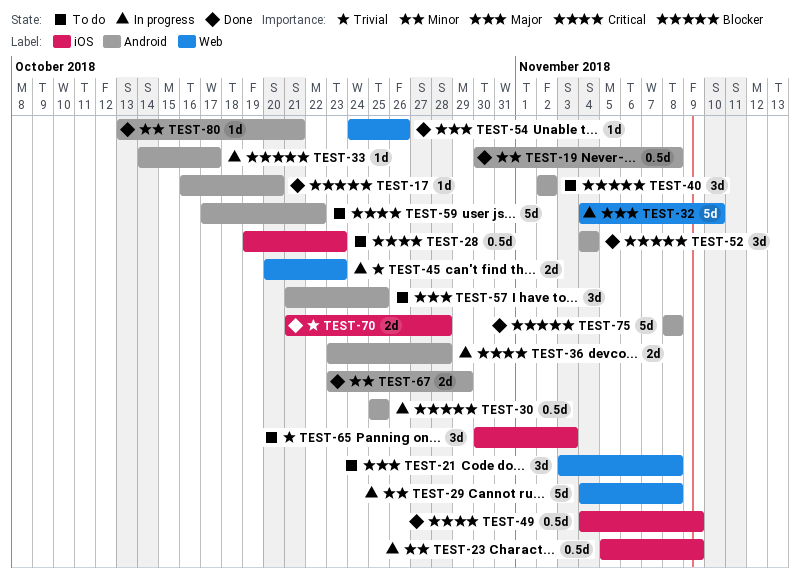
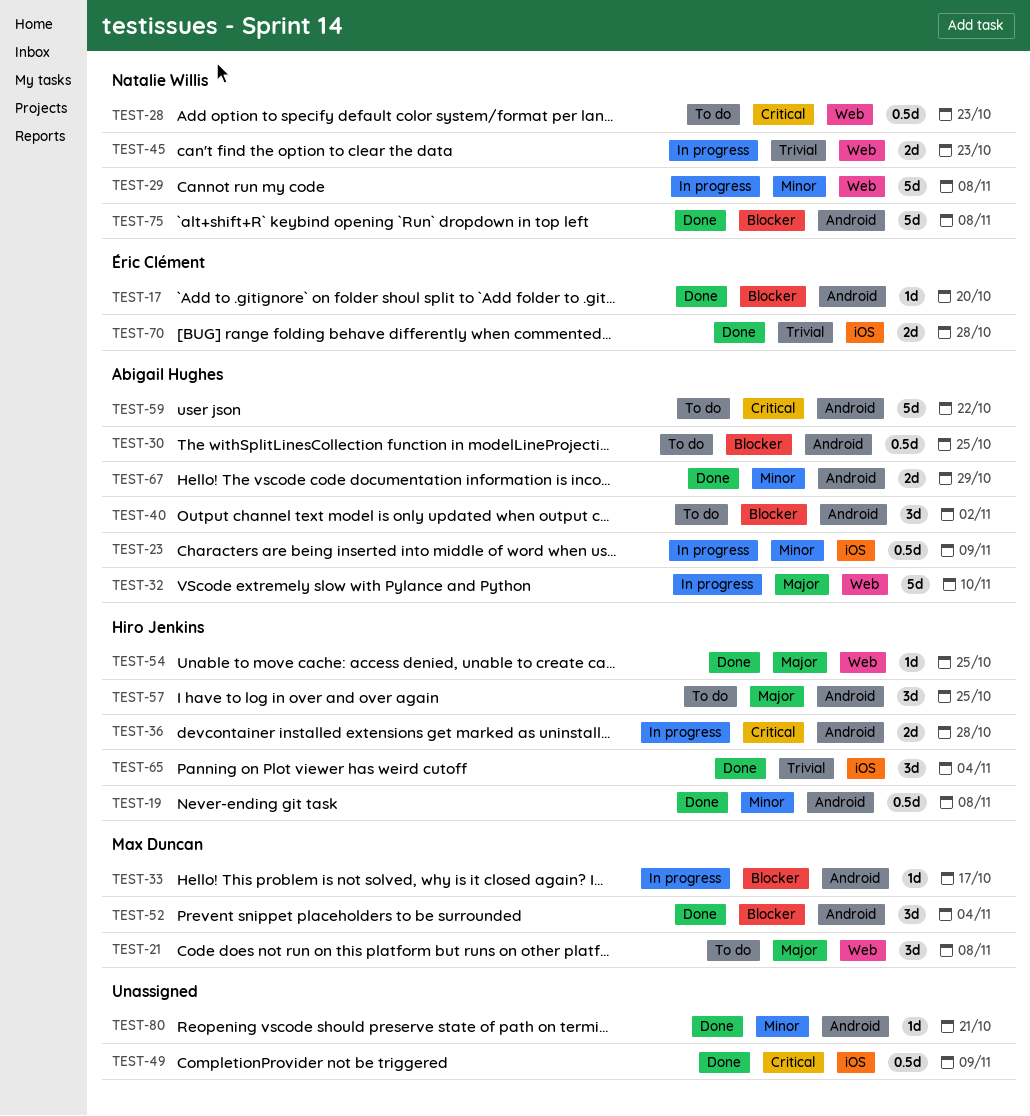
TEST-28, label: iOS -> Web
TEST-30, status: In progress -> To do
TEST-54, due: Oct 26 -> Oct 25
TEST-65, status: To do -> Done
TEST-65, due: Nov 3 -> Nov 4

